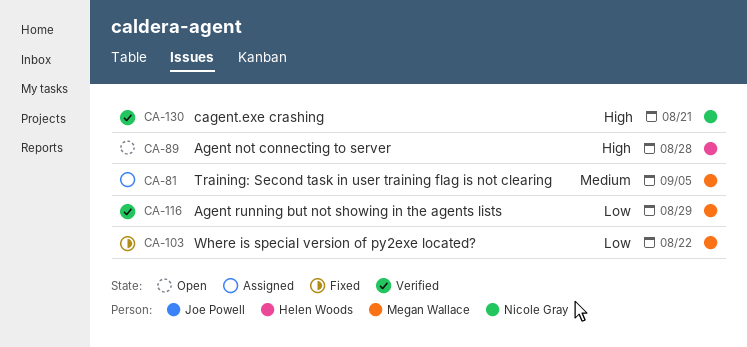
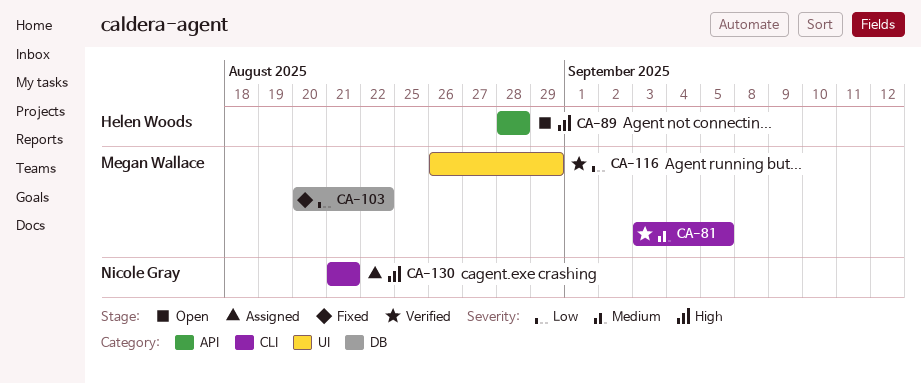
CA-81, status: Assigned -> Verified
CA-130, status: Verified -> Assigned

